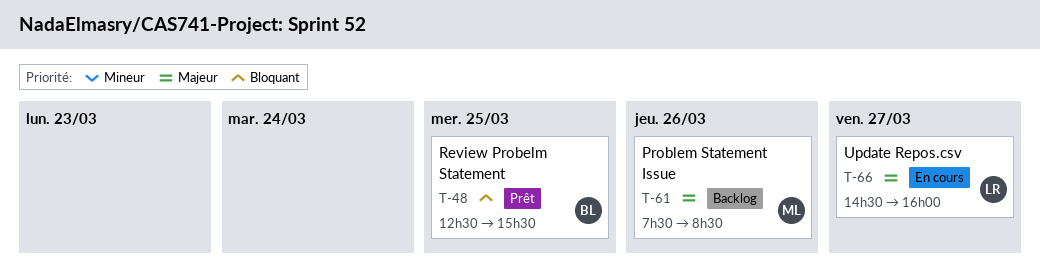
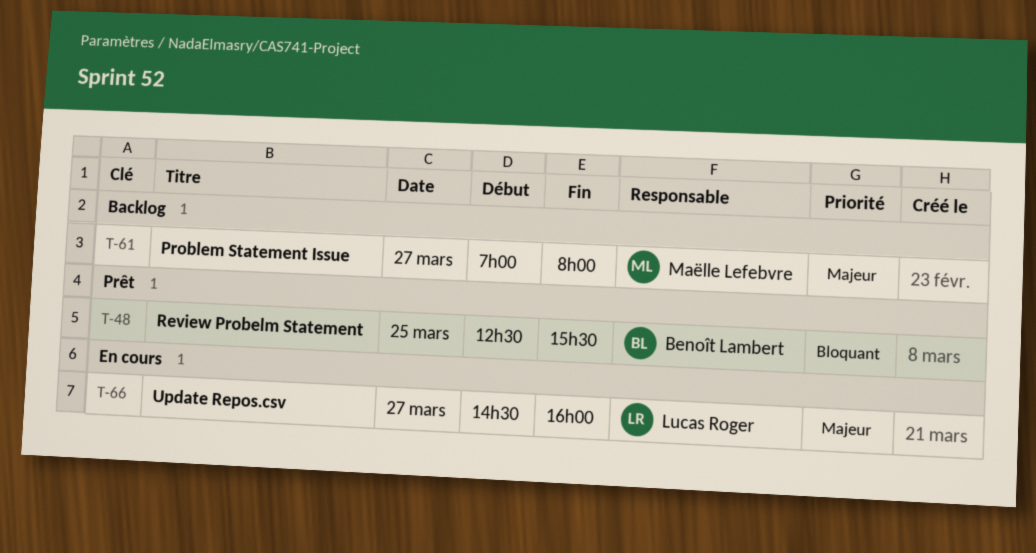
T-61, day: Mar 26 -> Mar 27
T-61, begins: 07:30 -> 07:00
T-61, ends: 08:30 -> 08:00

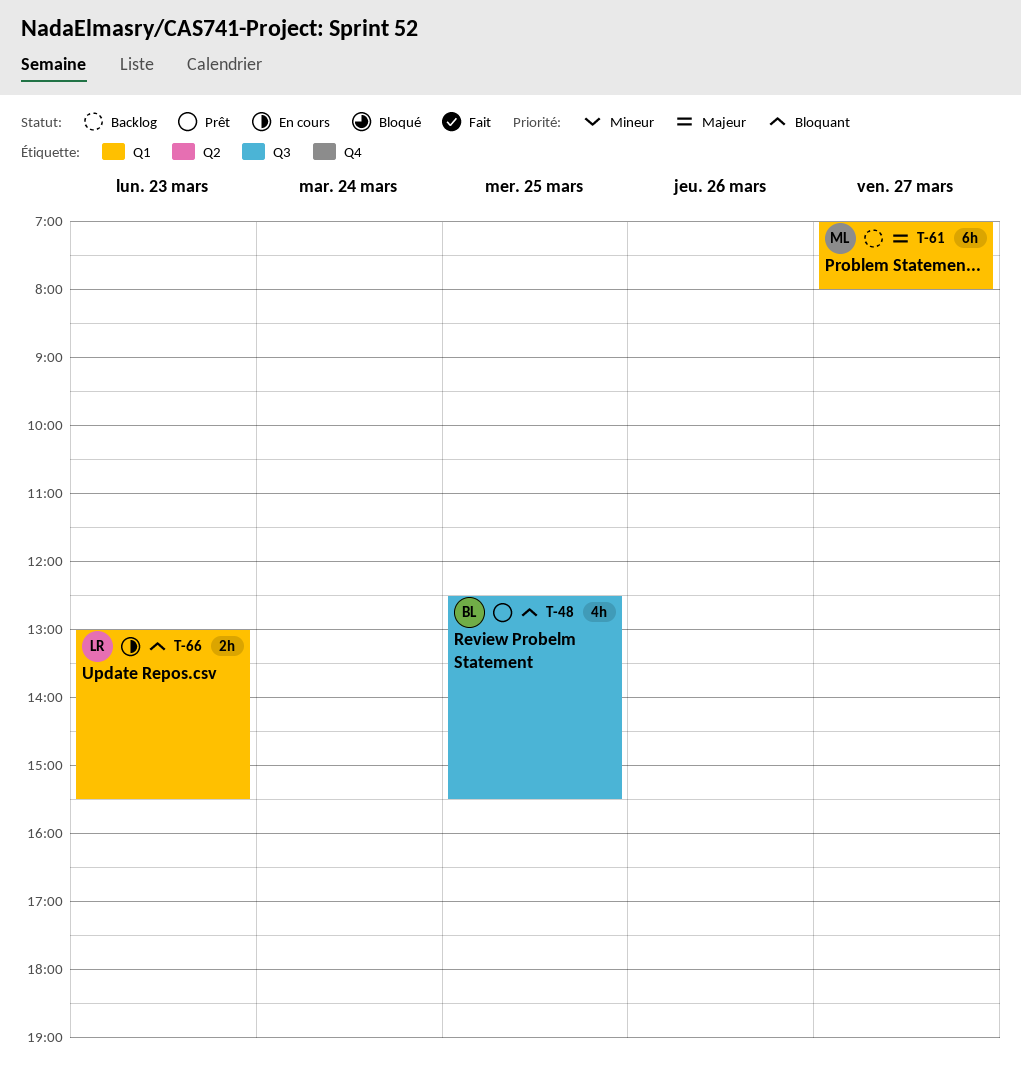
T-66, priority: Majeur -> Bloquant
T-66, day: Mar 27 -> Mar 23
T-66, begins: 14:30 -> 13:00
T-66, ends: 16:00 -> 15:30

